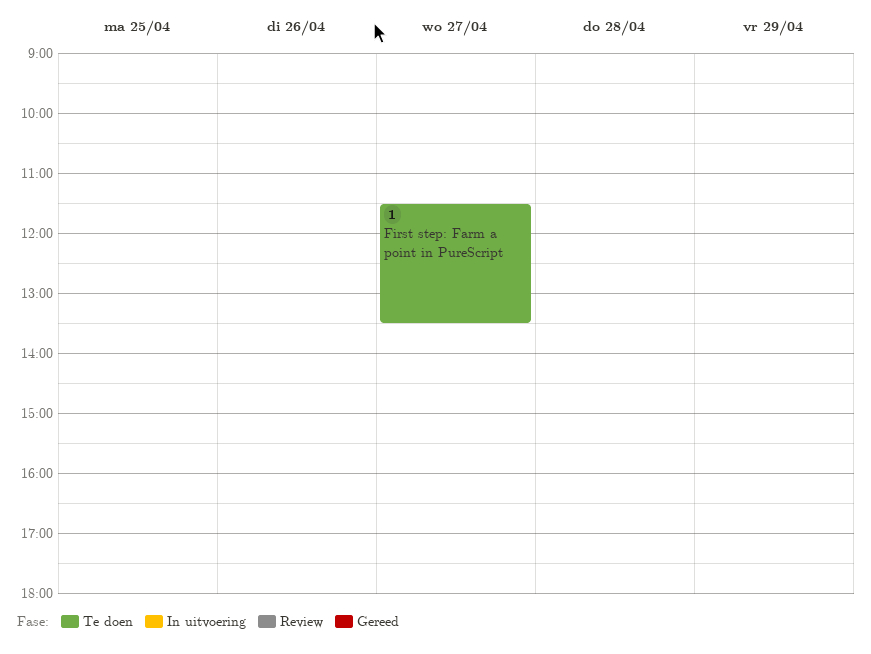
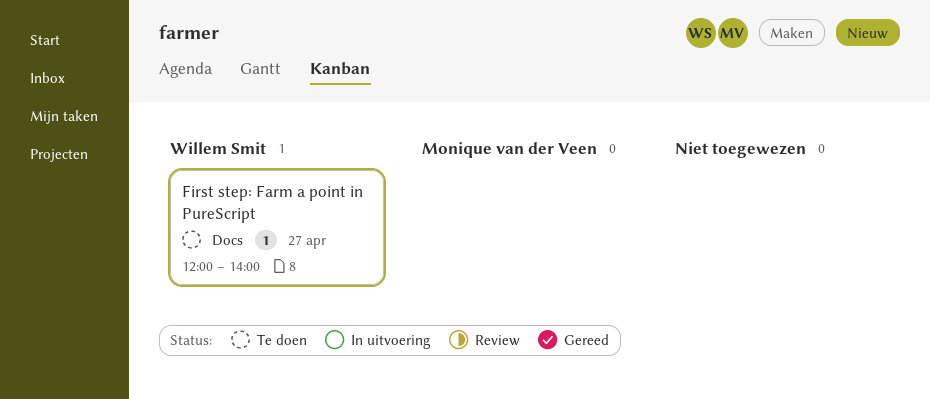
First step: Farm a point in PureScript, begins: 11:30 -> 12:00
First step: Farm a point in PureScript, ends: 13:30 -> 14:00

